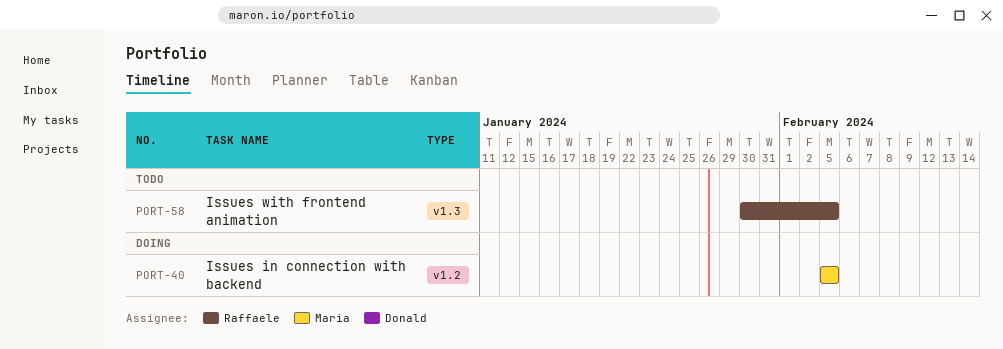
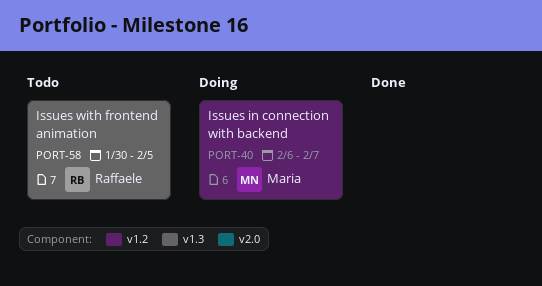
PORT-40, start: Feb 5 -> Feb 6
PORT-40, due: Feb 5 -> Feb 7

